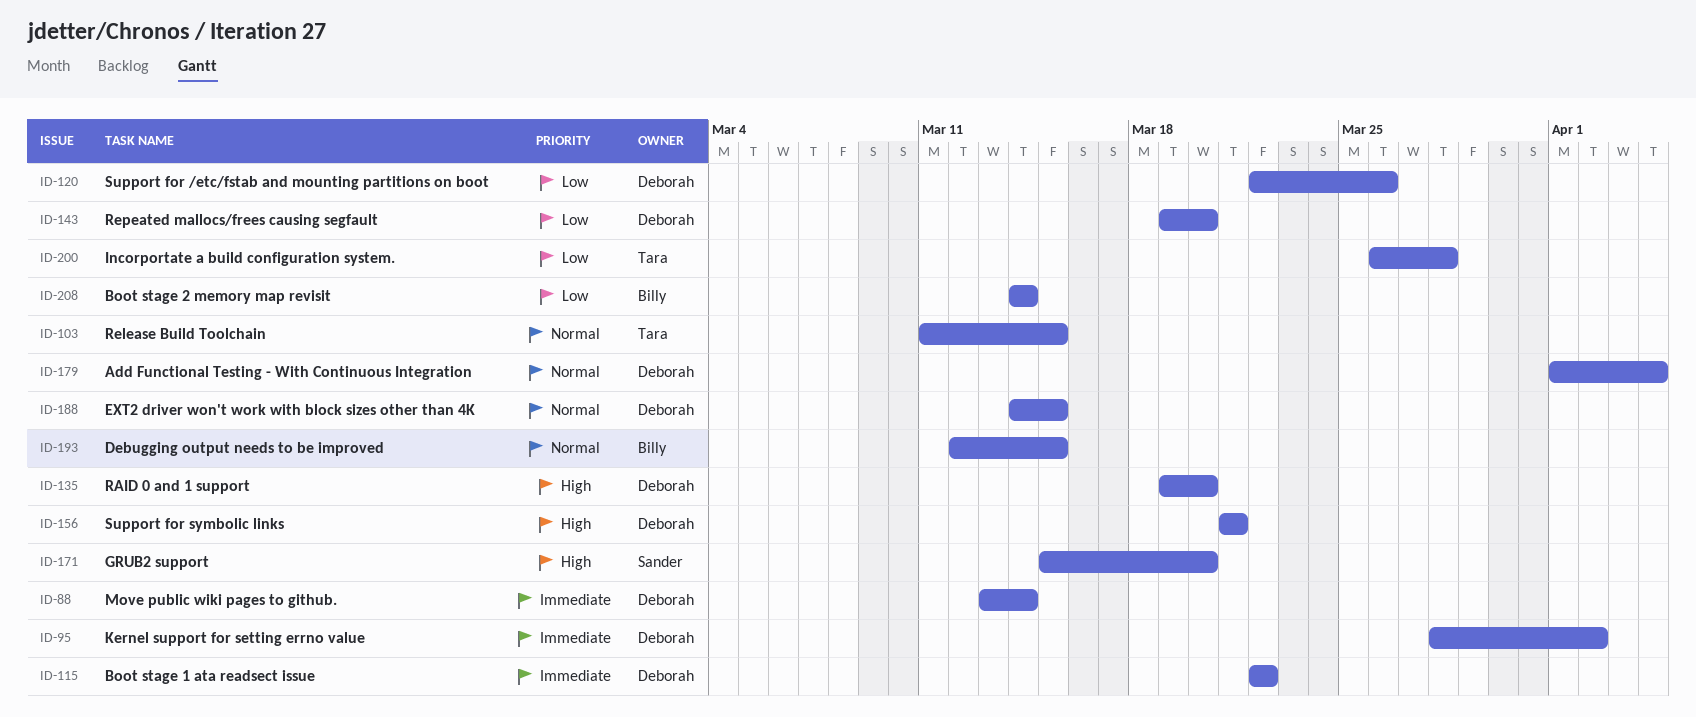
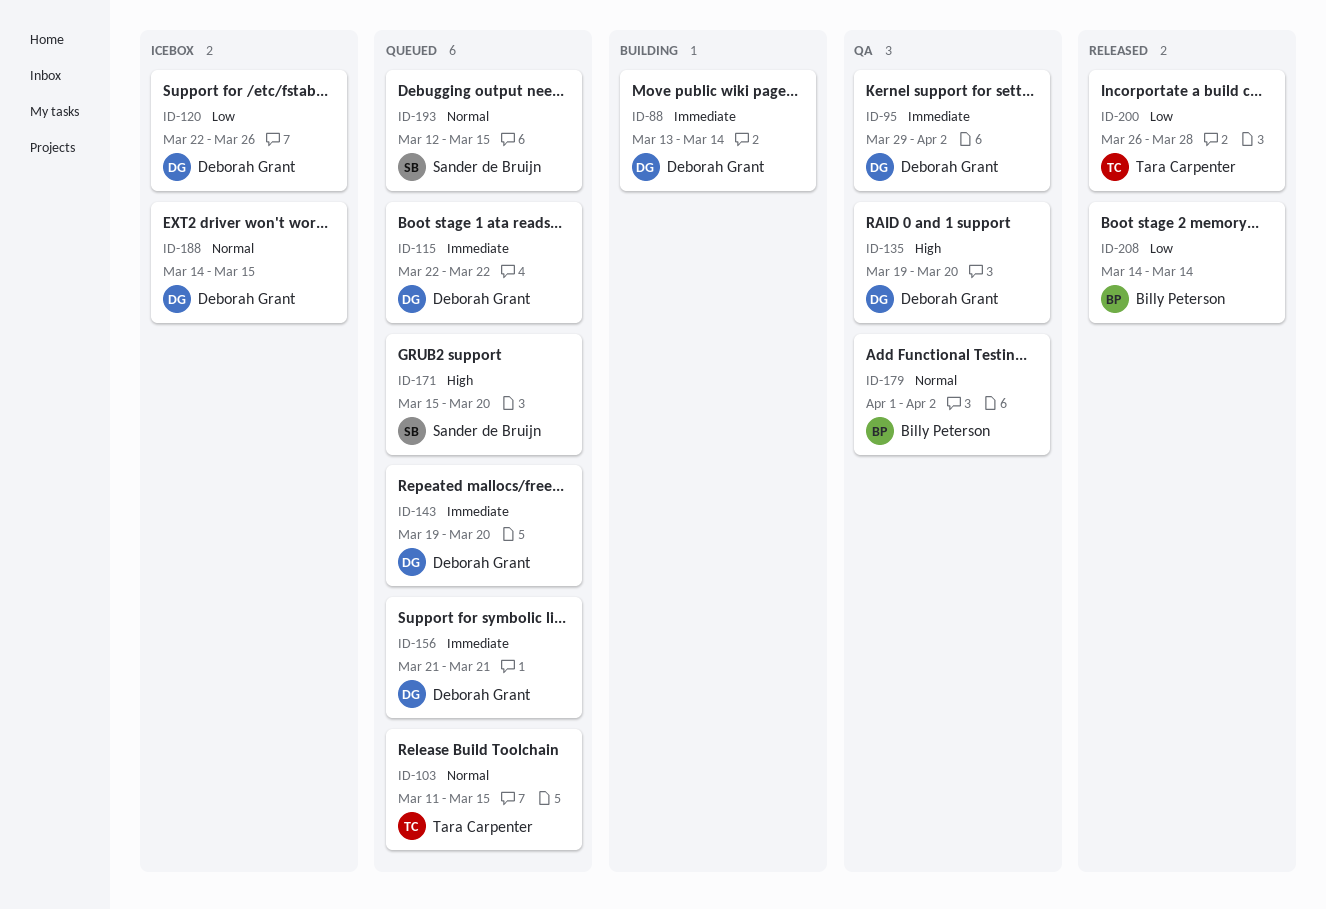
ID-95, start: Mar 28 -> Mar 29
ID-143, priority: Low -> Immediate
ID-156, priority: High -> Immediate
ID-179, owner: Deborah Grant -> Billy Peterson
ID-179, due: Apr 4 -> Apr 2
ID-193, owner: Billy Peterson -> Sander de Bruijn

